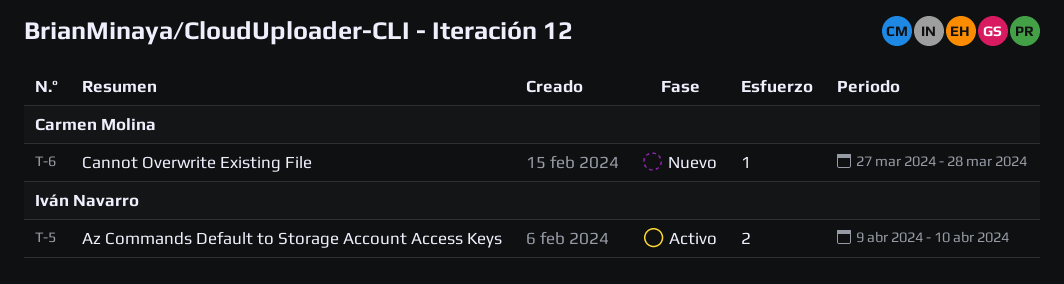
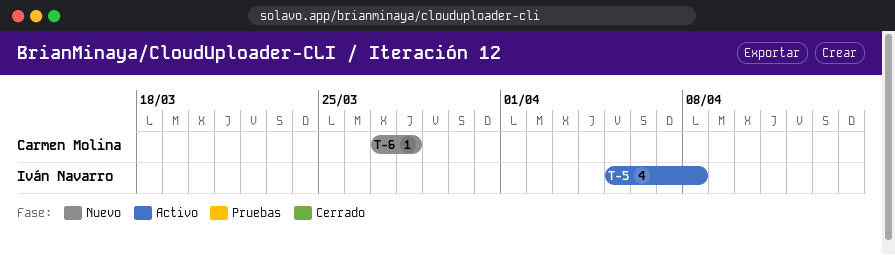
T-5, estimate: 2 -> 4
T-5, start: Apr 9 -> Apr 5
T-5, due: Apr 10 -> Apr 8

